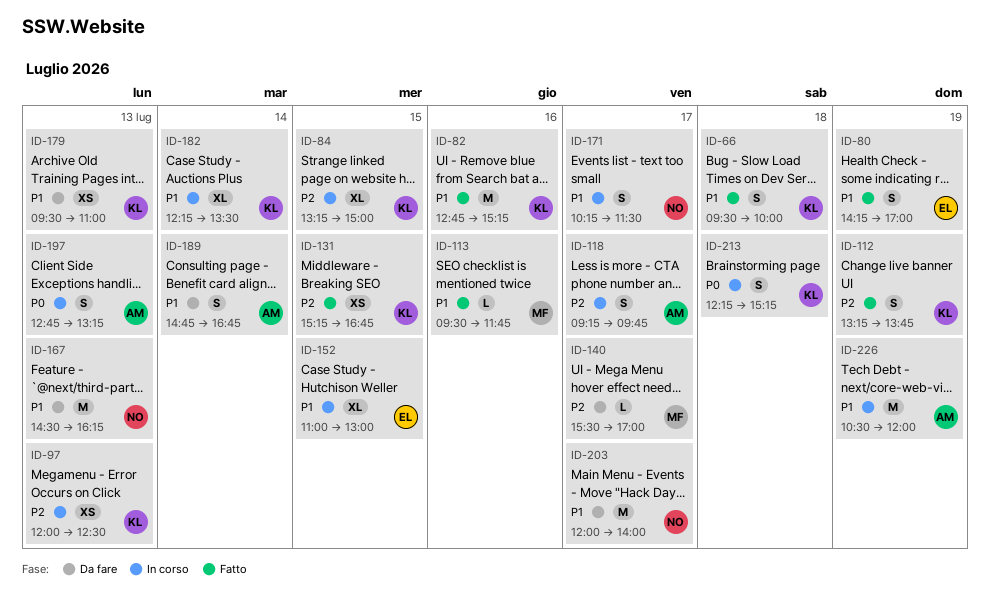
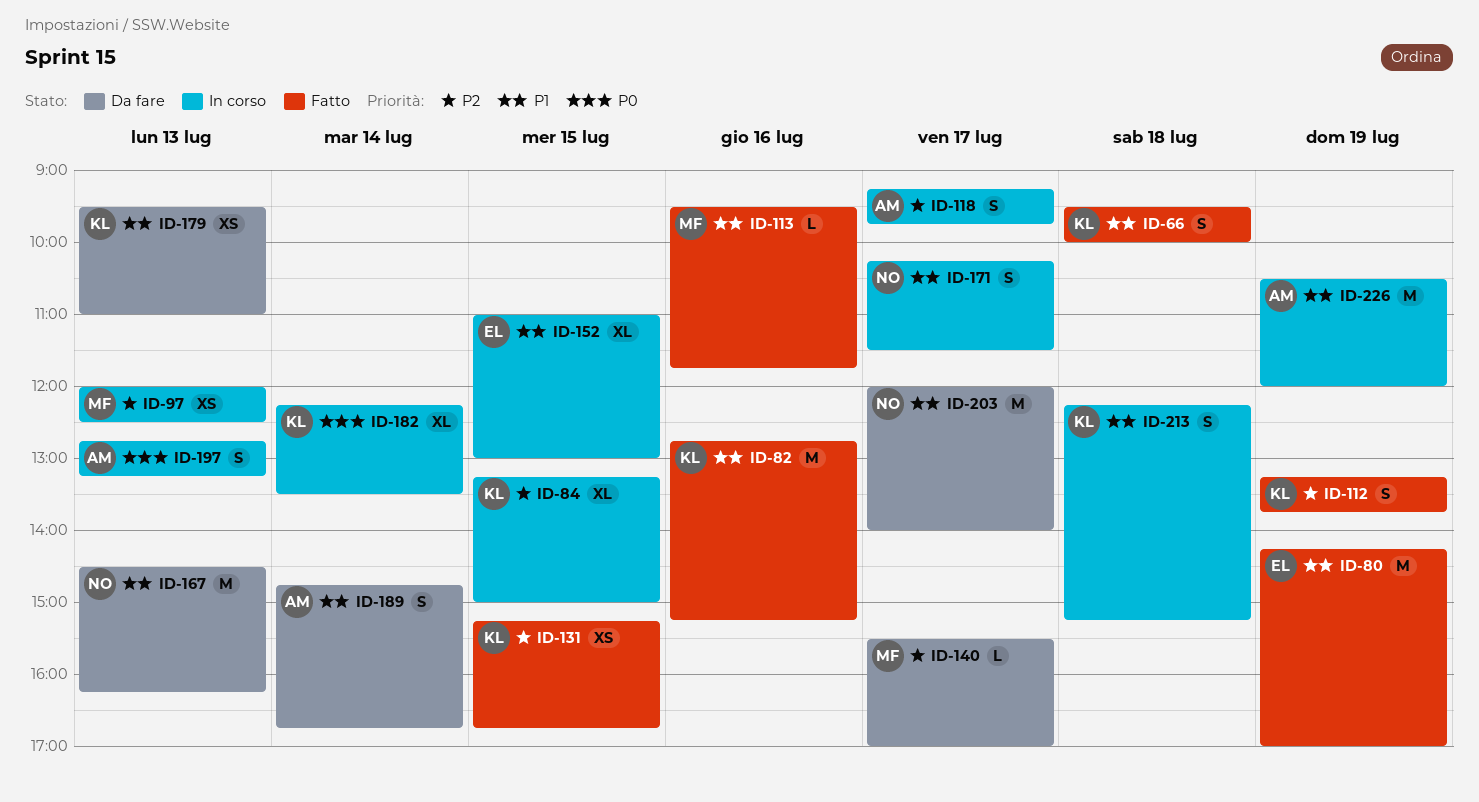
ID-80, estimate: S -> M
ID-97, owner: KL -> MF
ID-182, priority: P1 -> P0
ID-213, priority: P0 -> P1

